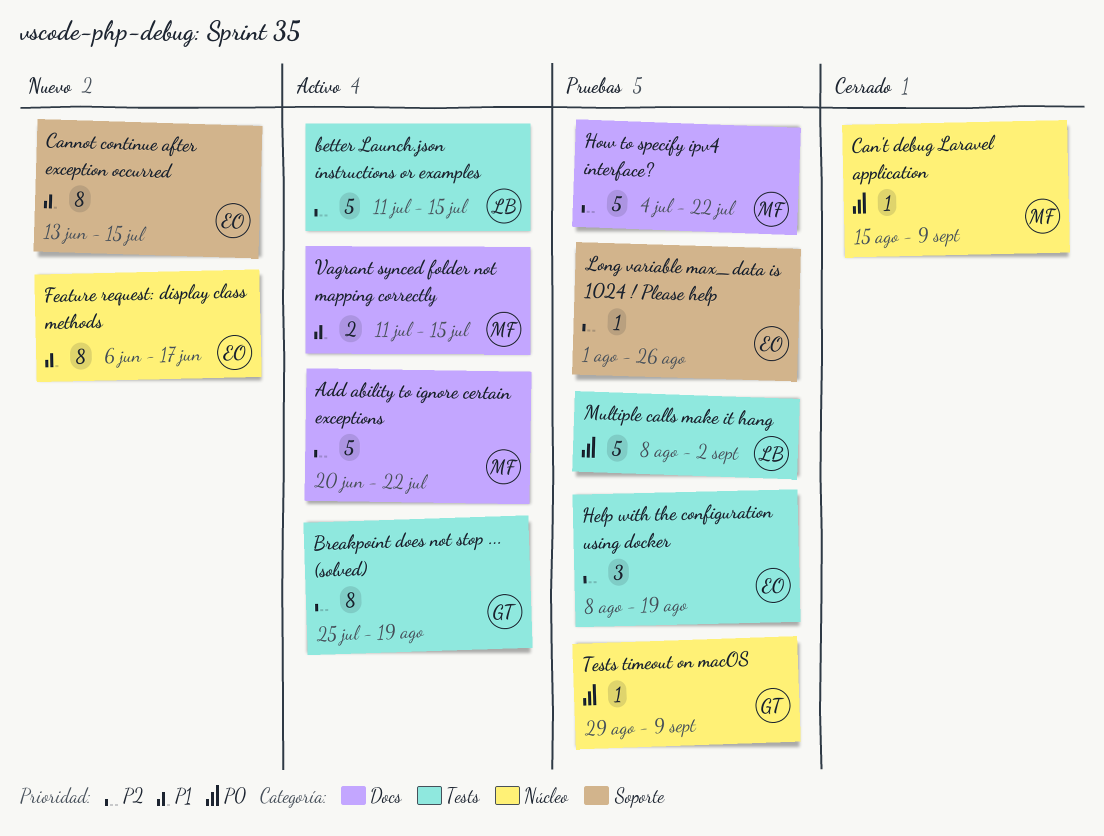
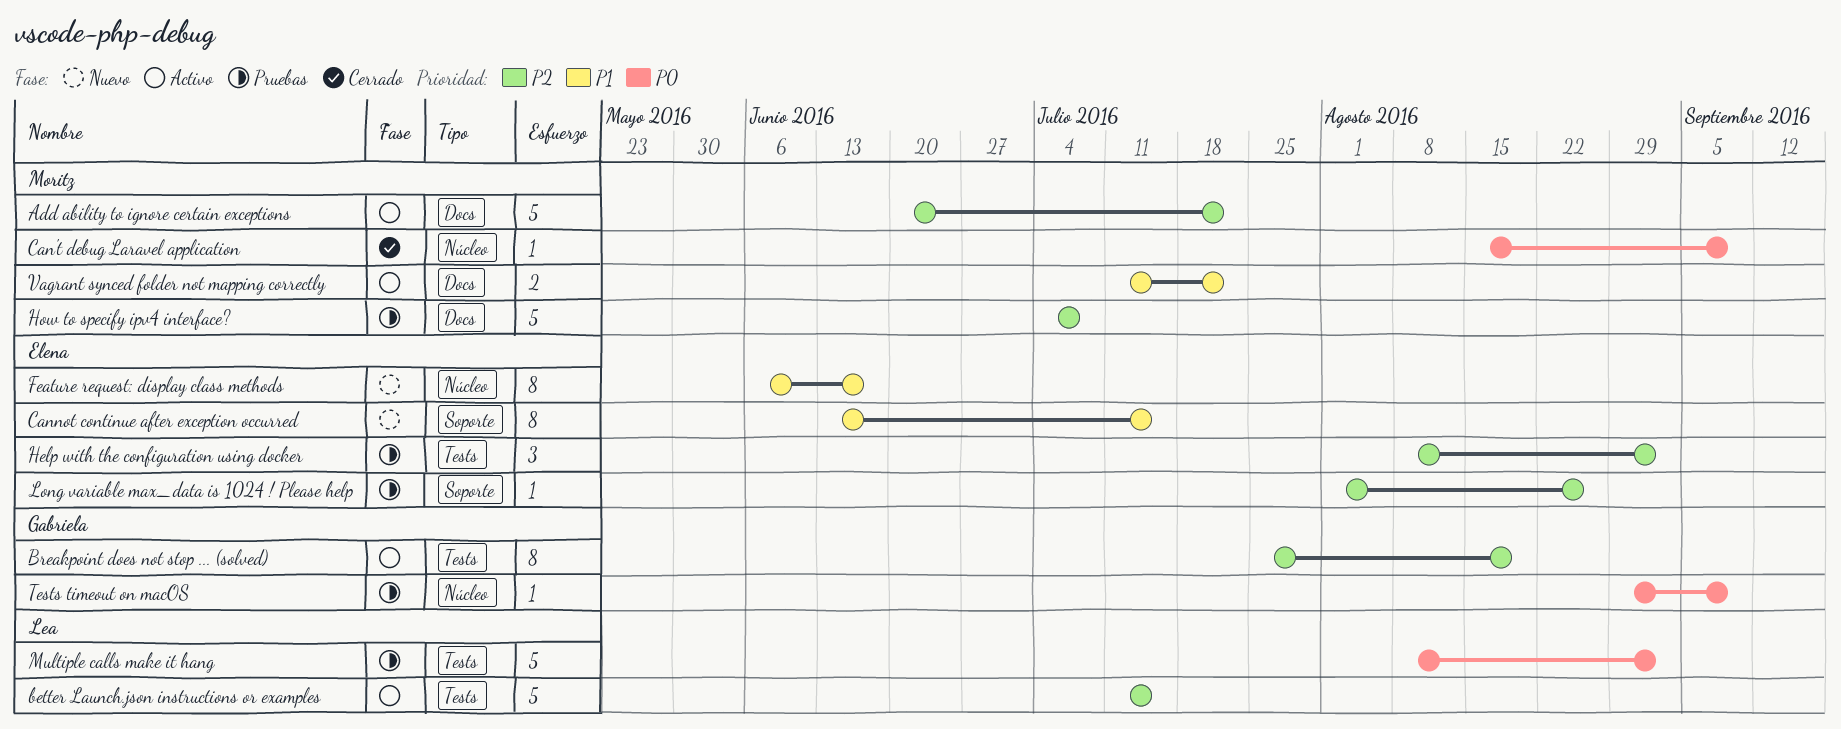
Help with the configuration using docker, due: Aug 19 -> Sep 2
How to specify ipv4 interface?, due: Jul 22 -> Jul 8
Vagrant synced folder not mapping correctly, due: Jul 15 -> Jul 22

